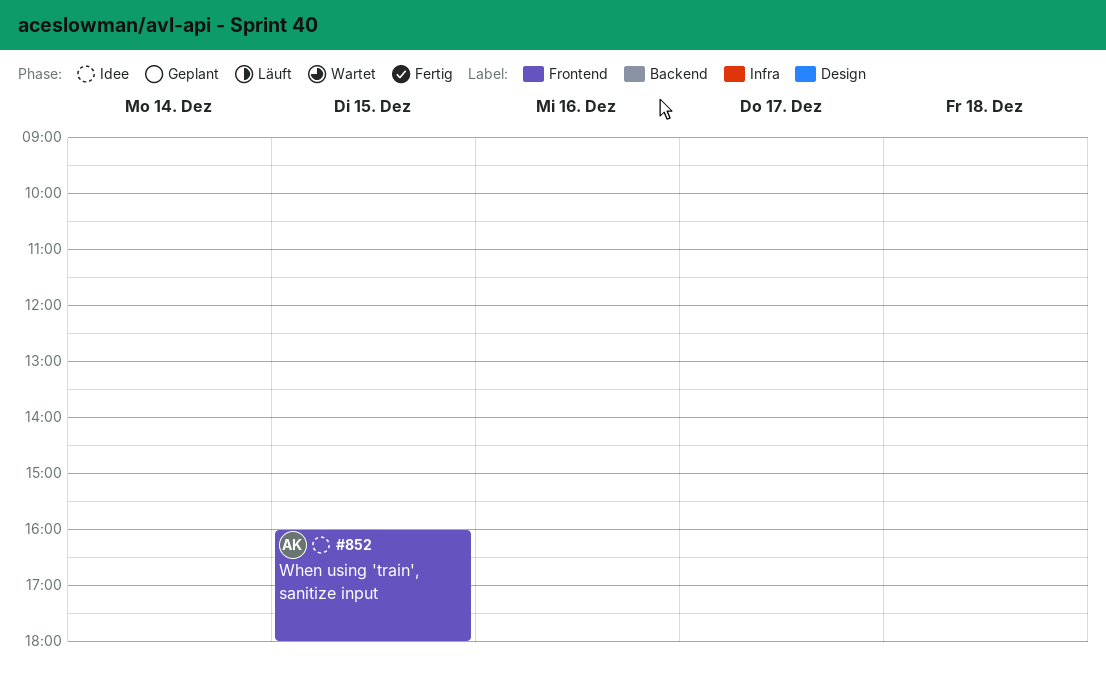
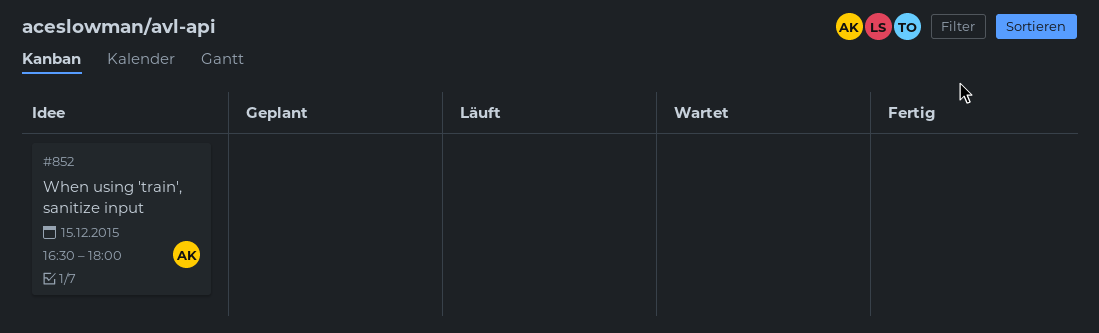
#852, begins: 16:00 -> 16:30

